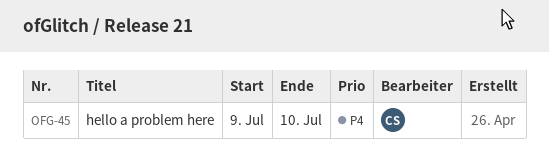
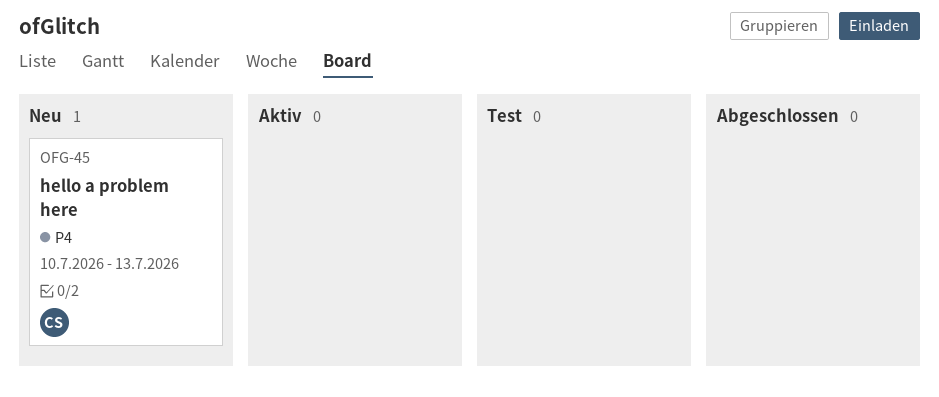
OFG-45, start: Jul 9 -> Jul 10
OFG-45, due: Jul 10 -> Jul 13

